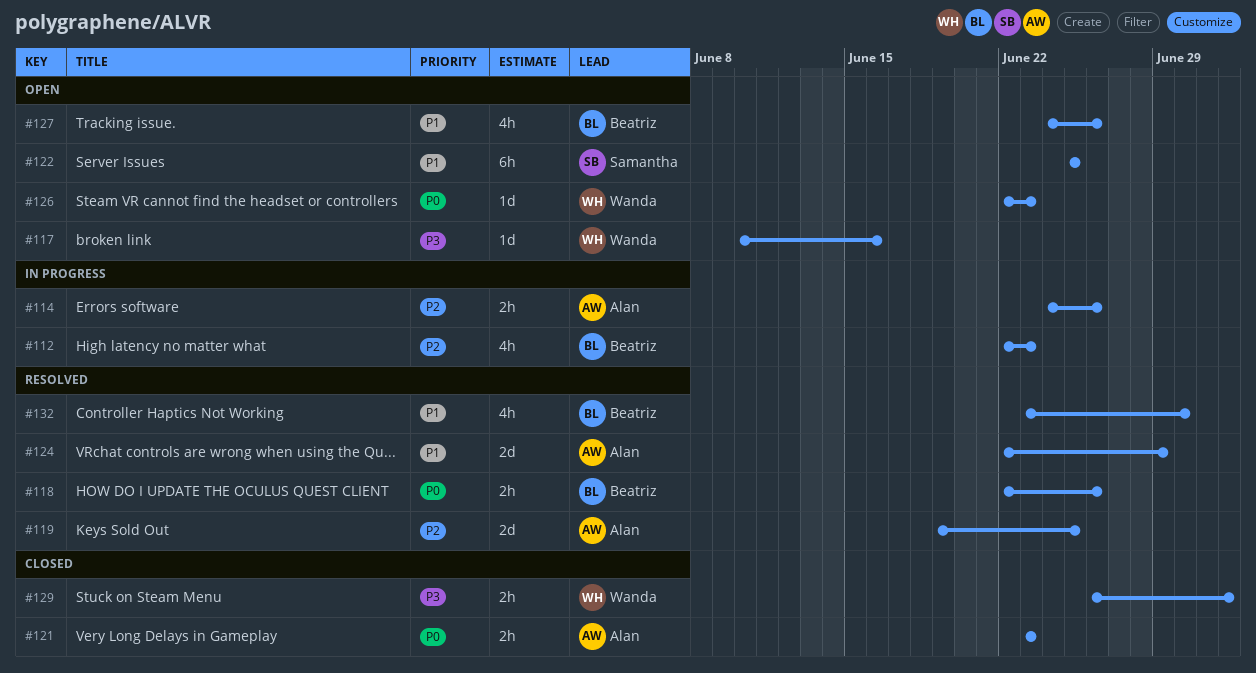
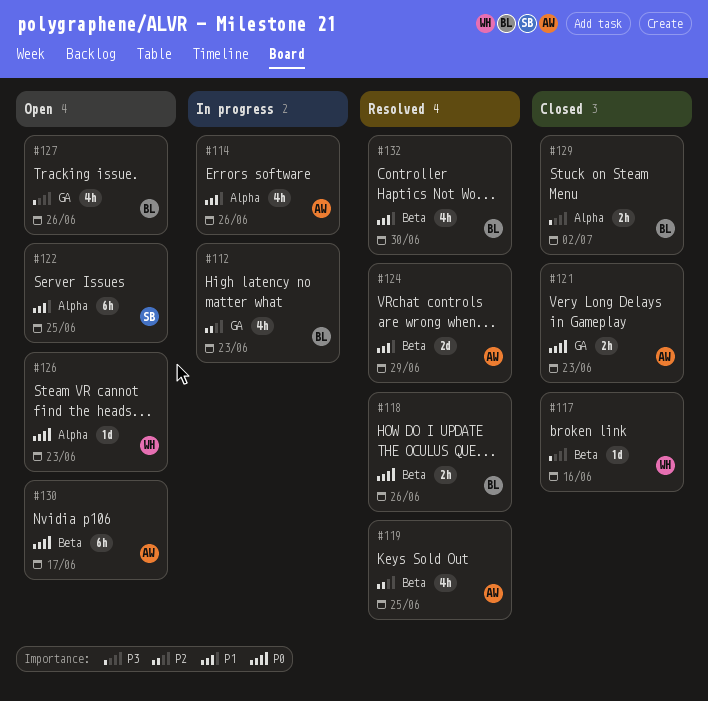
#114, priority: P2 -> P1
#114, estimate: 2h -> 4h
#117, status: Open -> Closed
#119, estimate: 2d -> 4h
#127, priority: P1 -> P3
#129, owner: Wanda -> Beatriz
#130: none -> present

